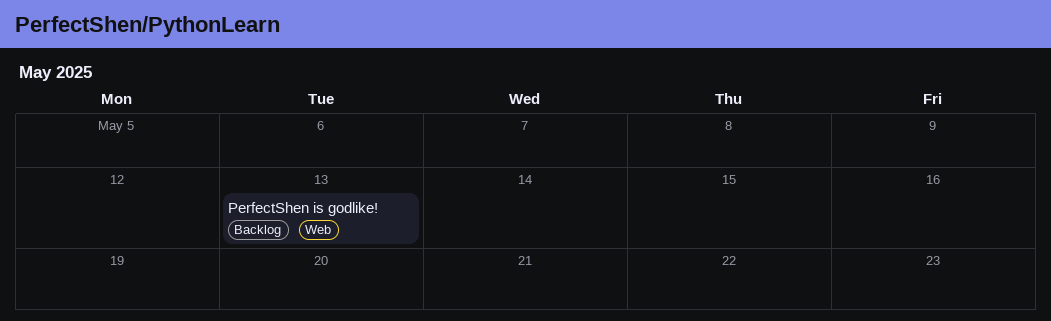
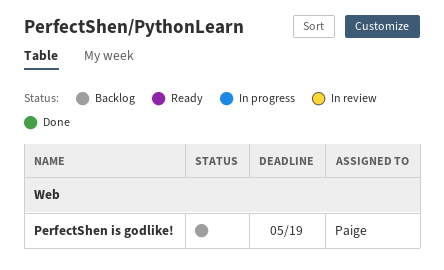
PerfectShen is godlike!, due: May 13 -> May 19

